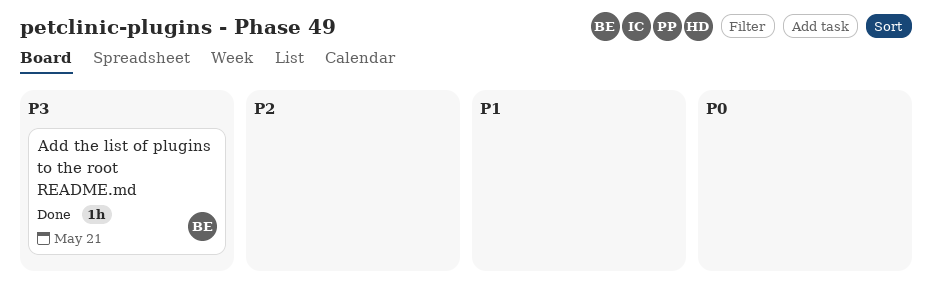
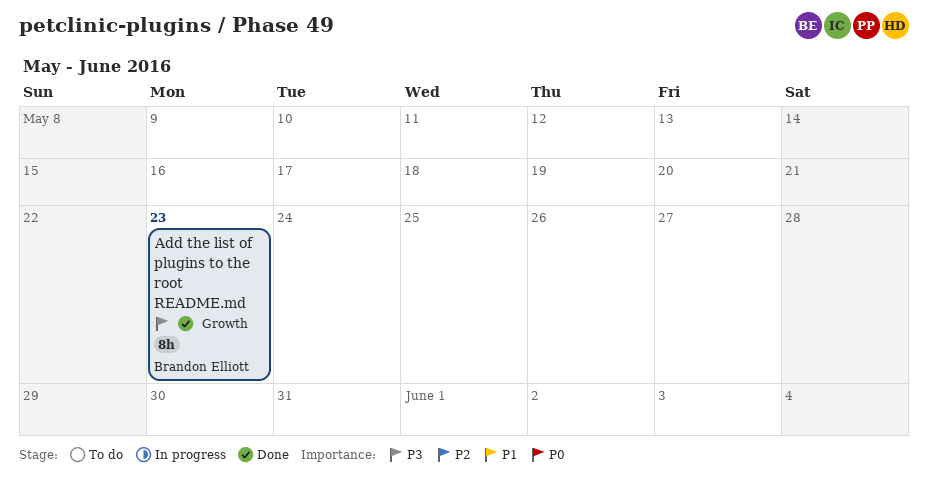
Add the list of plugins to the root README.md, estimate: 1h -> 8h
Add the list of plugins to the root README.md, due: May 21 -> May 23

